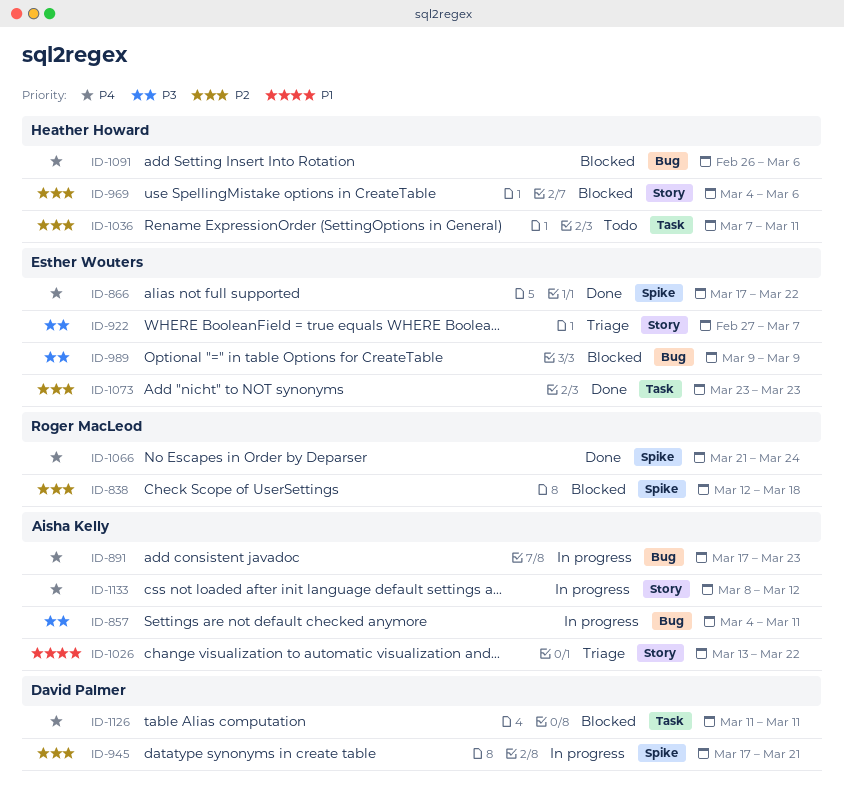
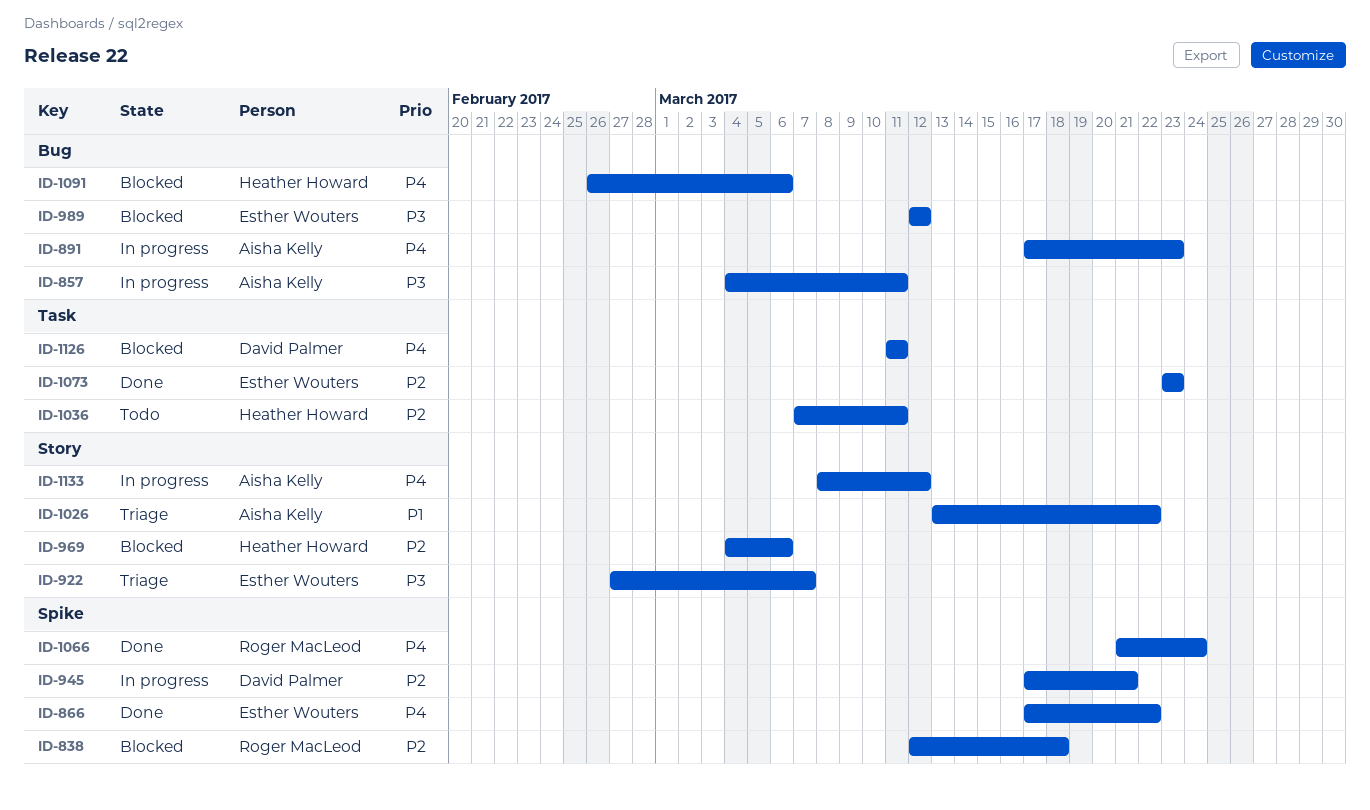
ID-989, start: Mar 9 -> Mar 12
ID-989, due: Mar 9 -> Mar 12

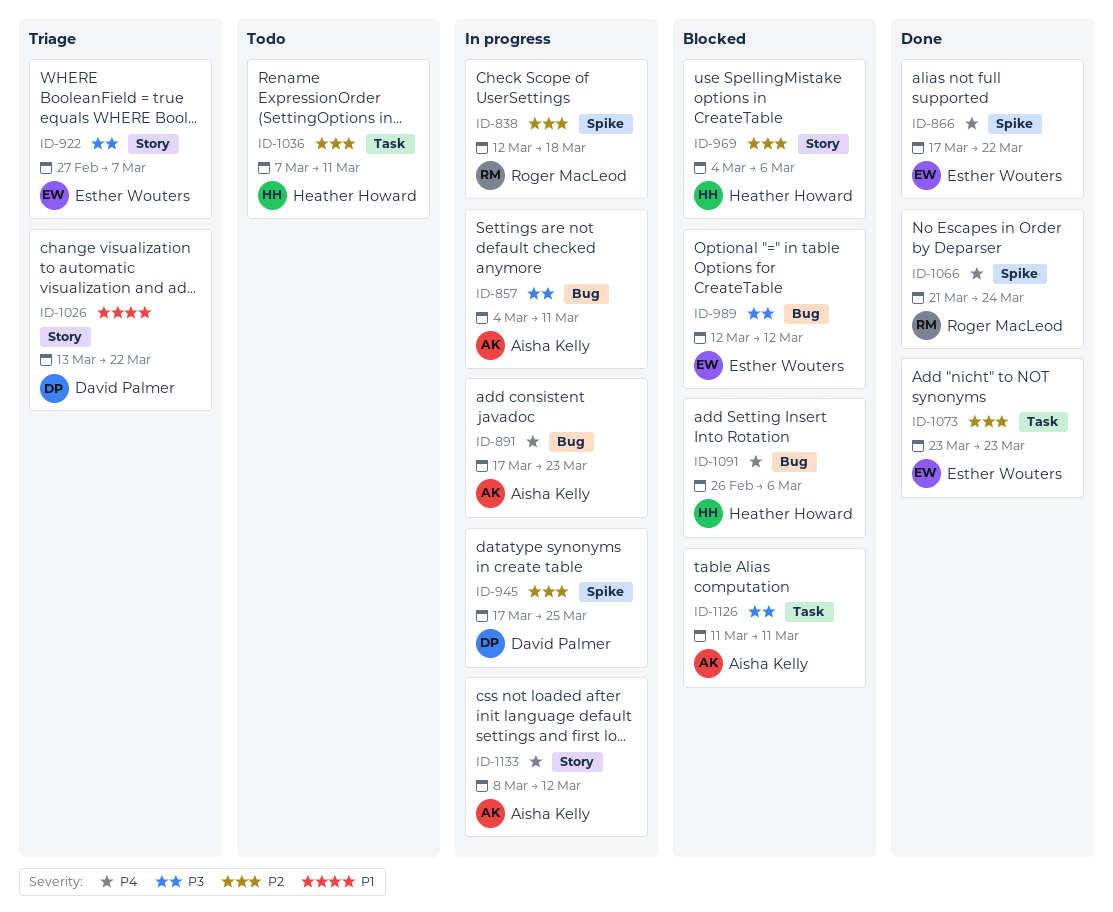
ID-838, status: Blocked -> In progress
ID-945, due: Mar 21 -> Mar 25
ID-1026, owner: Aisha Kelly -> David Palmer
ID-1126, owner: David Palmer -> Aisha Kelly
ID-1126, priority: P4 -> P3

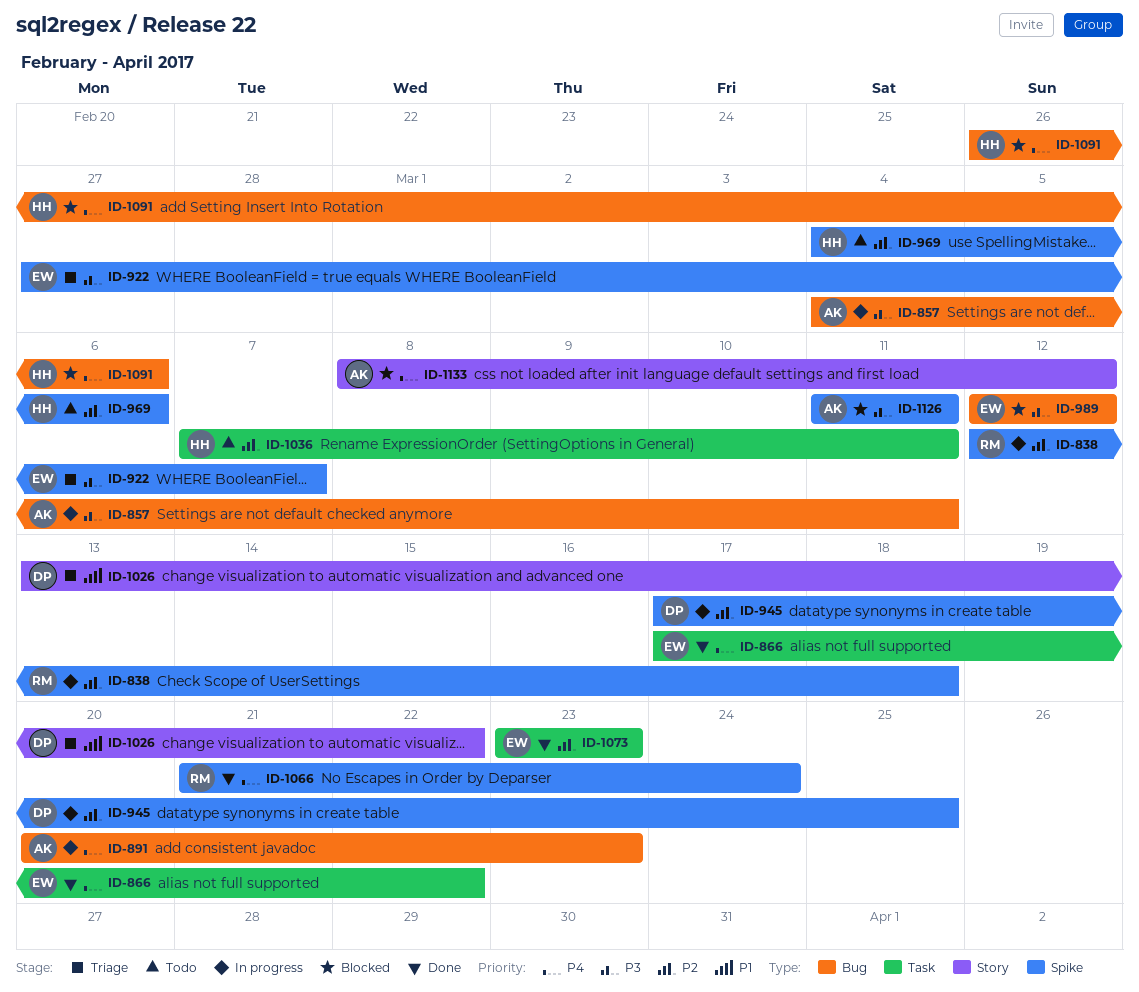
ID-866, label: Spike -> Task
ID-891, start: Mar 17 -> Mar 20
ID-922, label: Story -> Spike
ID-969, status: Blocked -> Todo
ID-969, label: Story -> Spike
ID-1126, label: Task -> Spike
ID-1133, status: In progress -> Blocked

